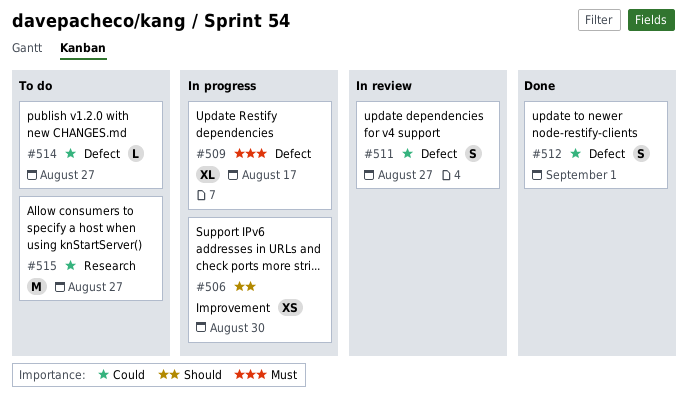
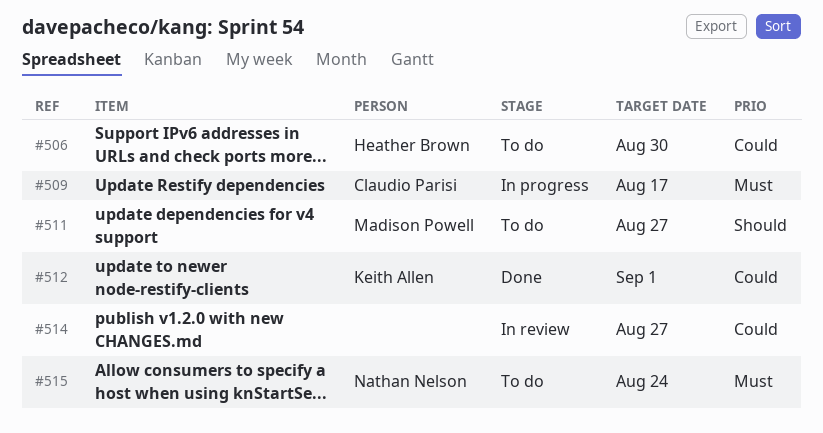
#506, status: In progress -> To do
#506, priority: Should -> Could
#511, status: In review -> To do
#511, priority: Could -> Should
#514, status: To do -> In review
#515, priority: Could -> Must
#515, due: Aug 27 -> Aug 24

